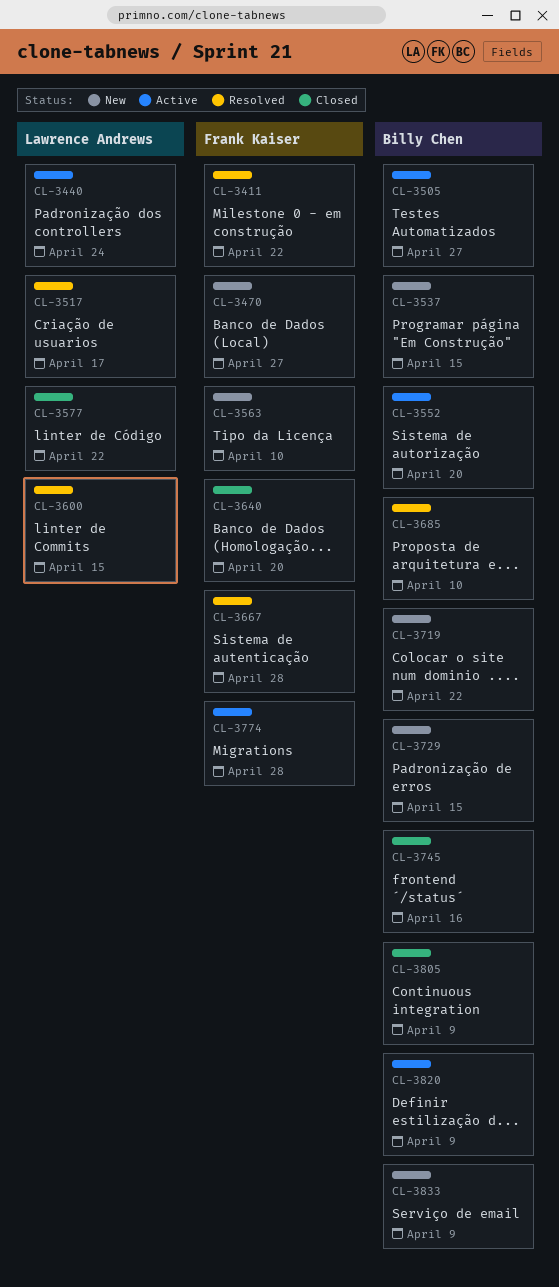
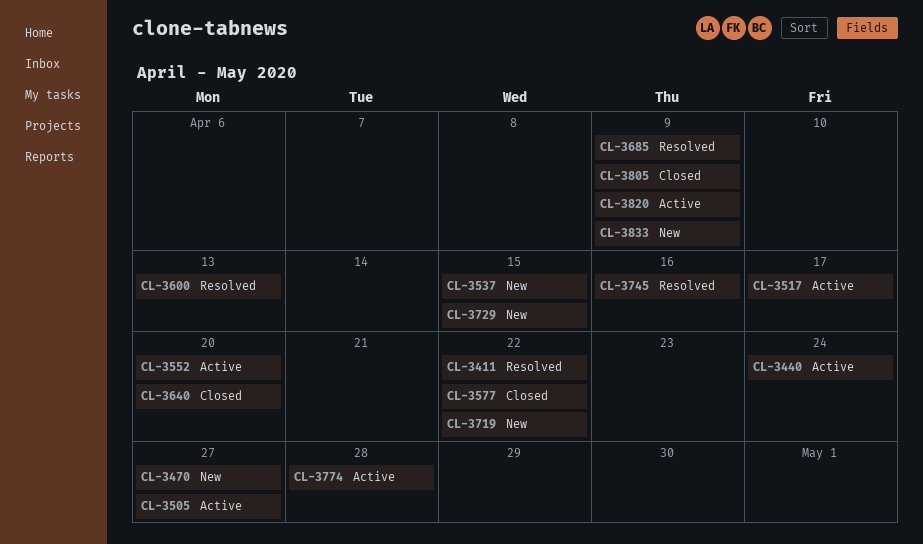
CL-3517, status: Resolved -> Active
CL-3563: present -> none
CL-3600, due: Apr 15 -> Apr 13
CL-3667: present -> none
CL-3685, due: Apr 10 -> Apr 9
CL-3745, status: Closed -> Resolved

